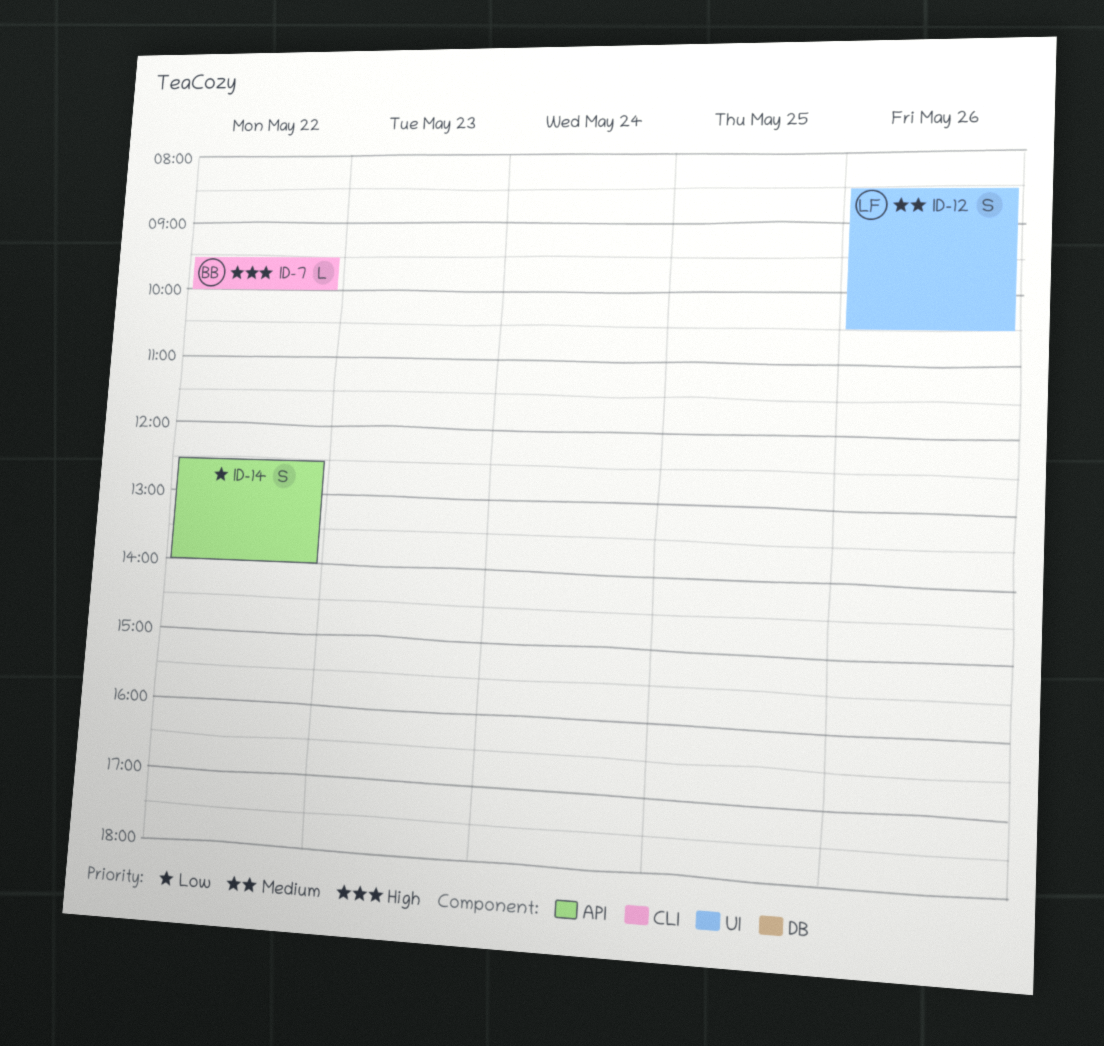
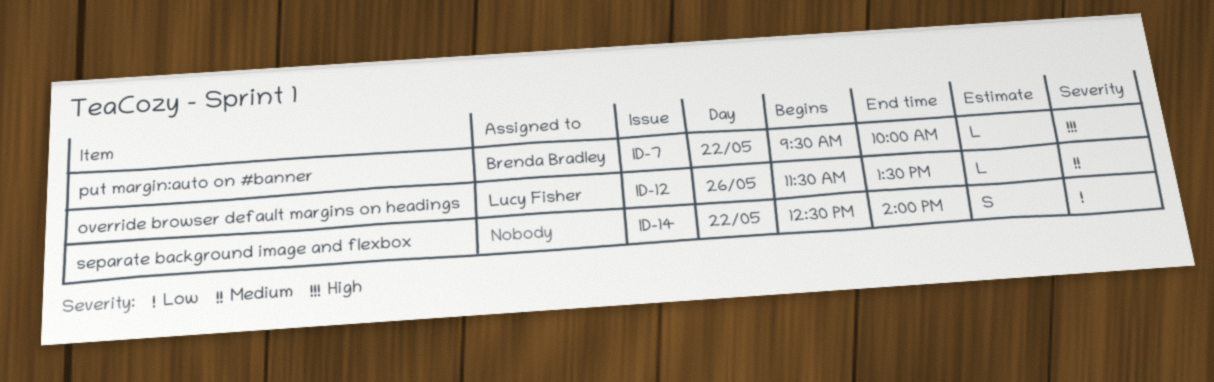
ID-12, estimate: S -> L
ID-12, begins: 08:30 -> 11:30
ID-12, ends: 10:30 -> 13:30

